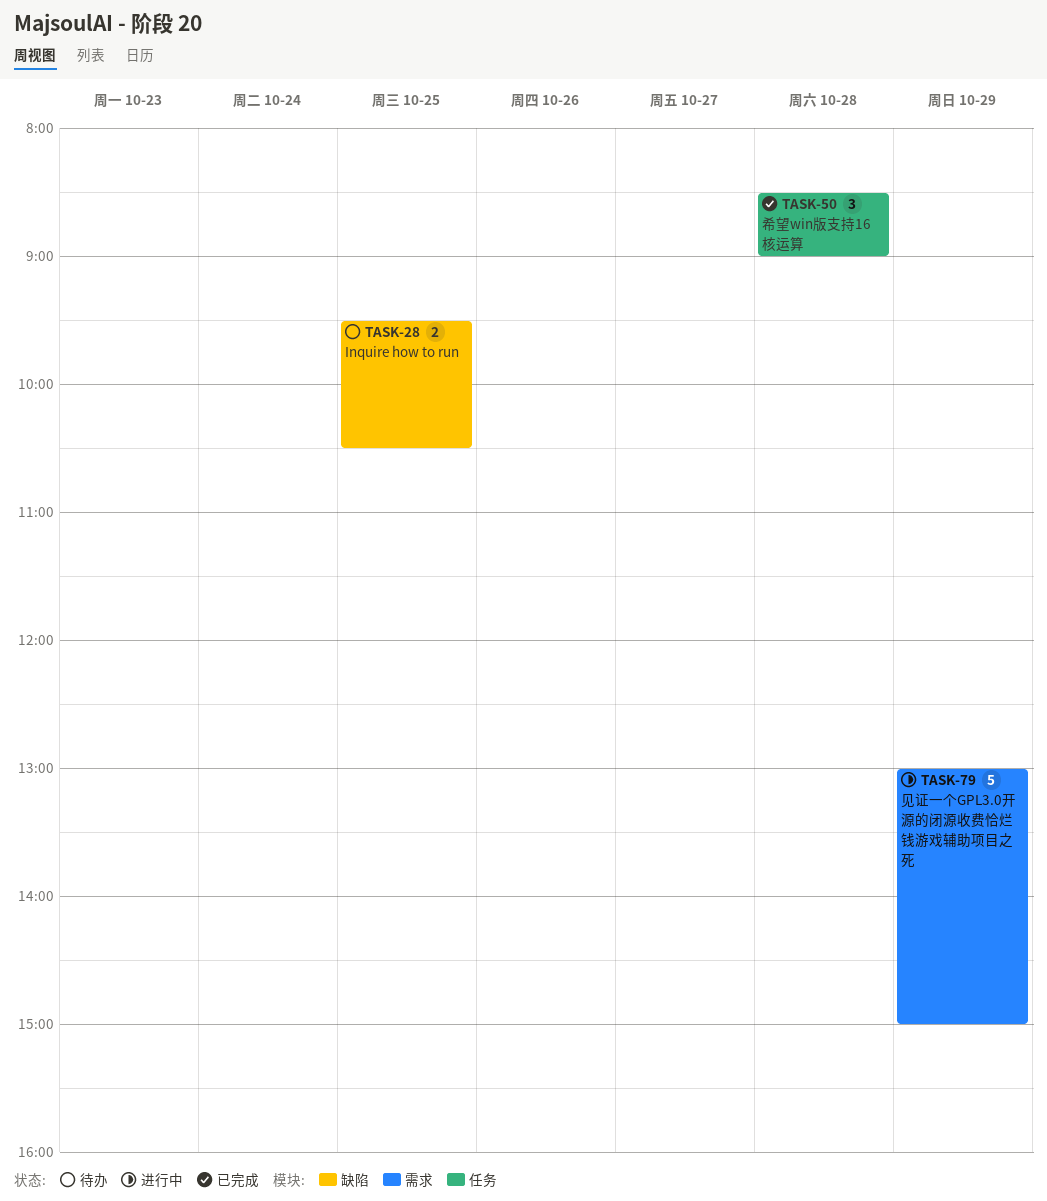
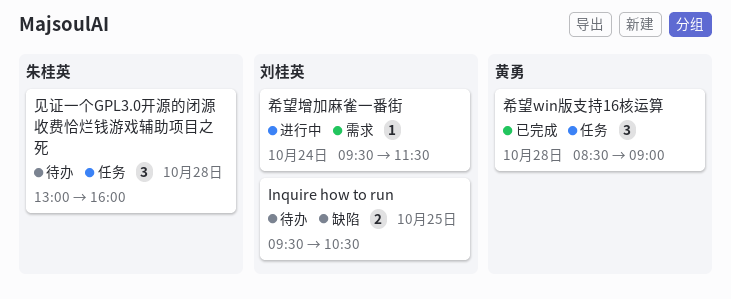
希望增加麻雀一番街: none -> present
见证一个GPL3.0开源的闭源收费恰烂钱游戏辅助项目之死, status: 进行中 -> 待办
见证一个GPL3.0开源的闭源收费恰烂钱游戏辅助项目之死, label: 需求 -> 任务
见证一个GPL3.0开源的闭源收费恰烂钱游戏辅助项目之死, estimate: 5 -> 3
见证一个GPL3.0开源的闭源收费恰烂钱游戏辅助项目之死, day: Oct 29 -> Oct 28
见证一个GPL3.0开源的闭源收费恰烂钱游戏辅助项目之死, ends: 15:00 -> 16:00

